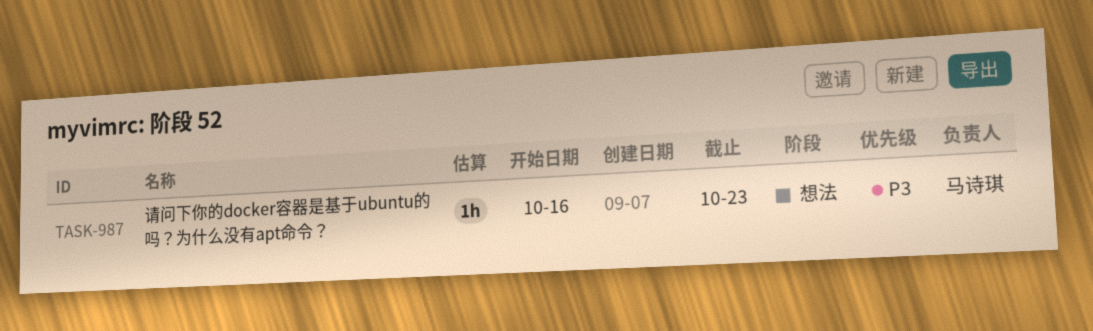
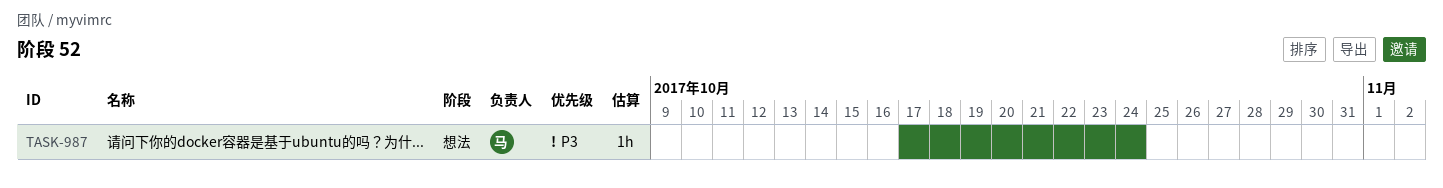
TASK-987, start: Oct 16 -> Oct 17
TASK-987, due: Oct 23 -> Oct 24

